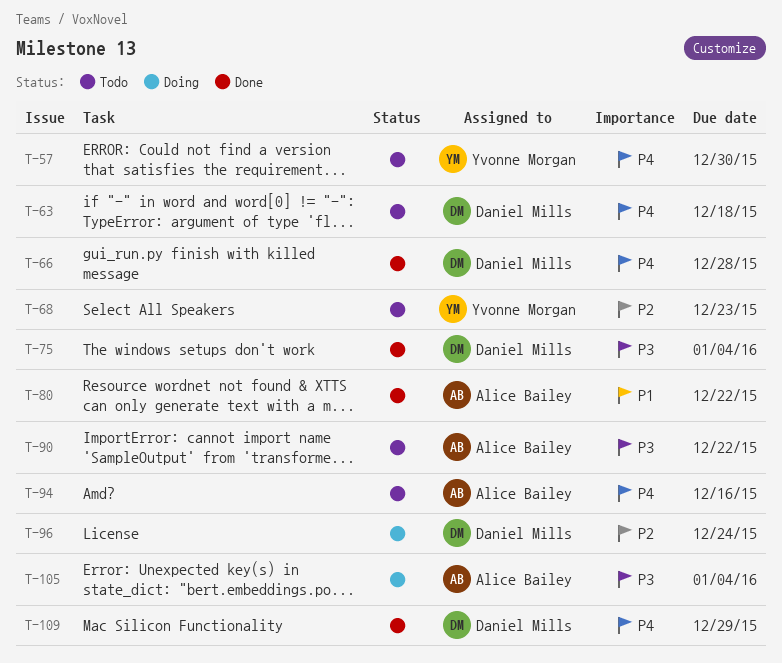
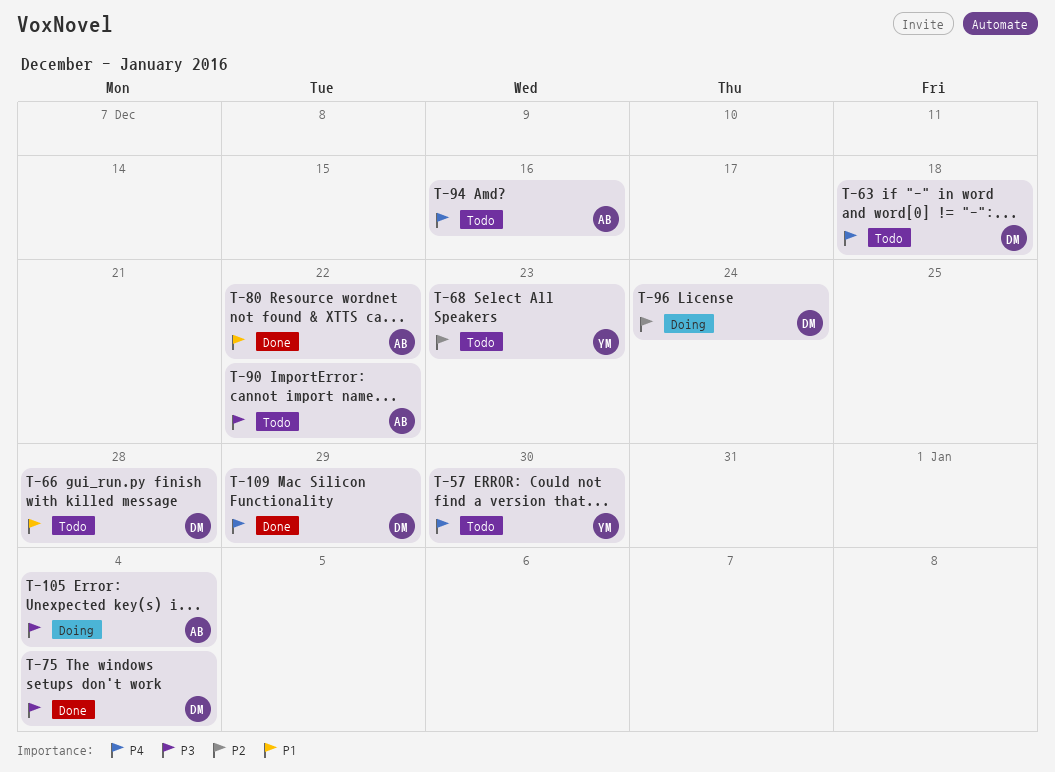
T-66, status: Done -> Todo
T-66, priority: P4 -> P1

